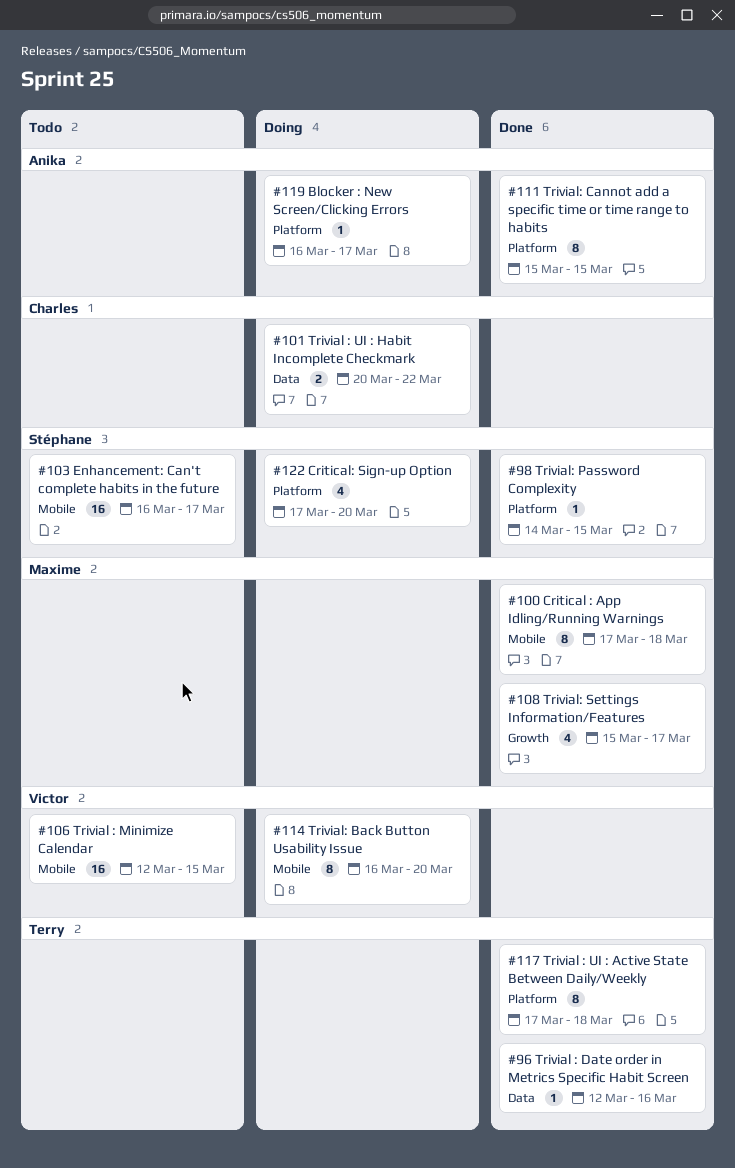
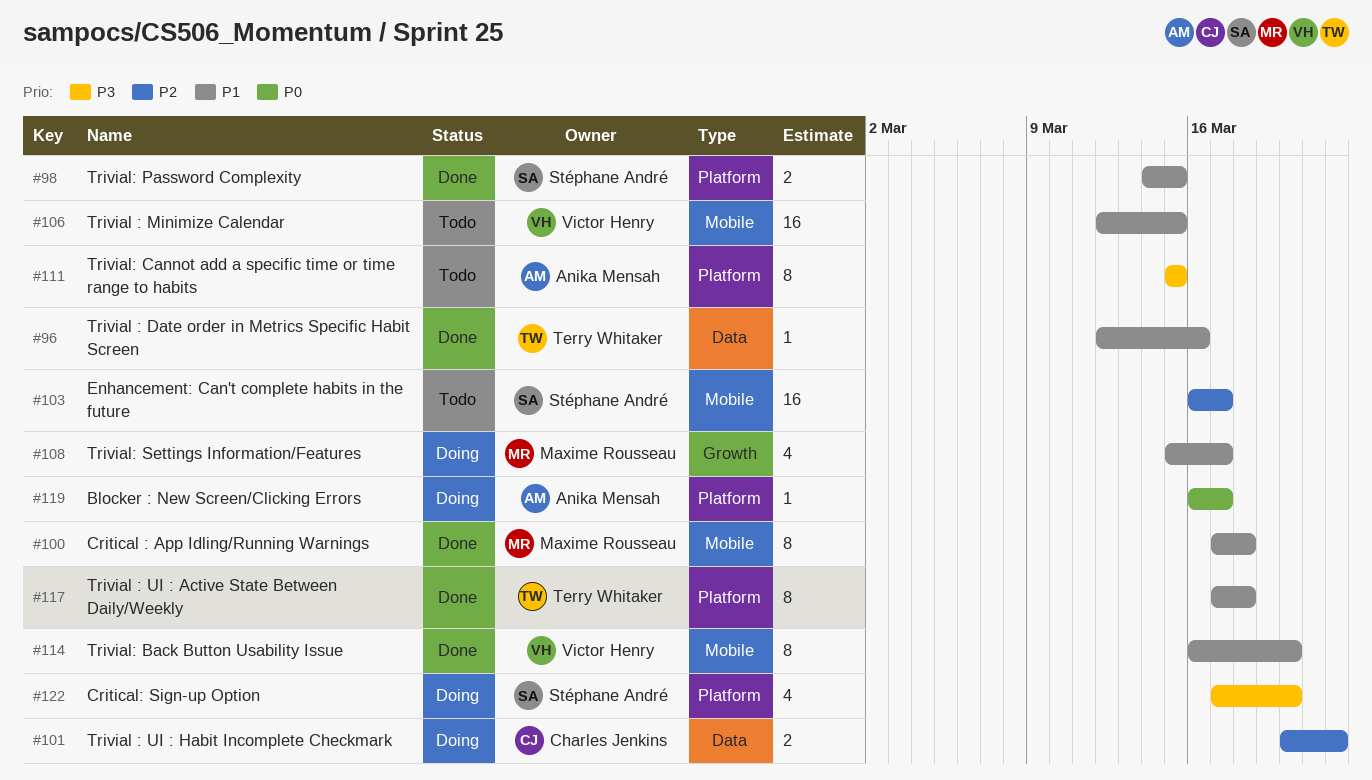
#98, estimate: 1 -> 2
#108, status: Done -> Doing
#111, status: Done -> Todo
#114, status: Doing -> Done

